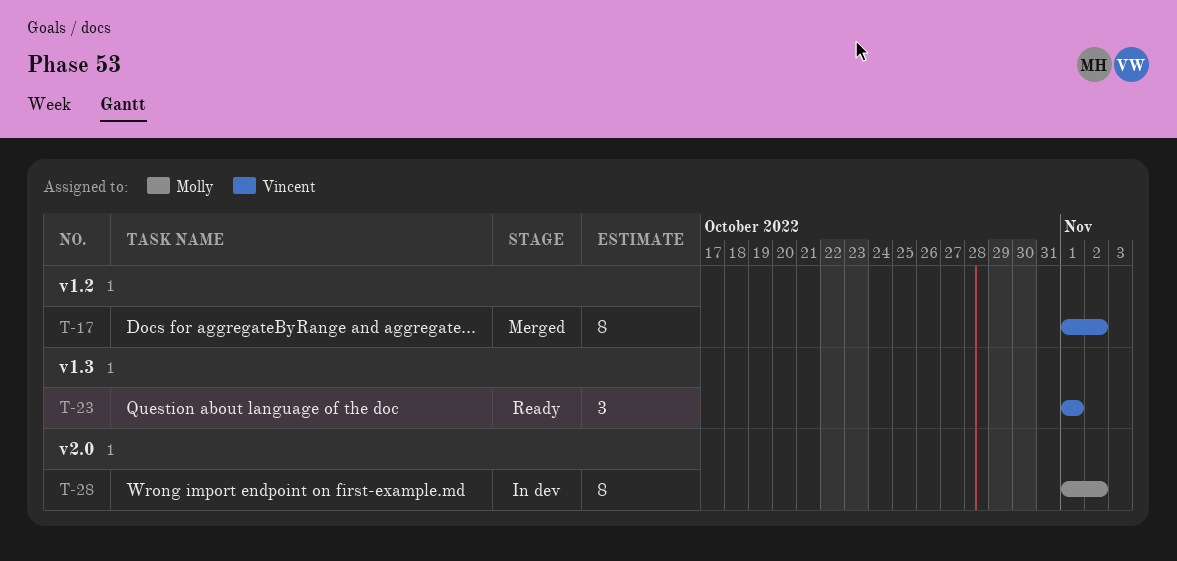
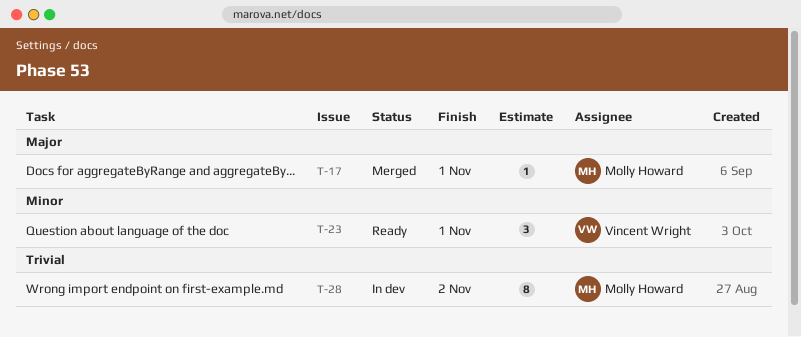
T-17, owner: Vincent Wright -> Molly Howard
T-17, estimate: 8 -> 1
T-17, due: Nov 2 -> Nov 1

